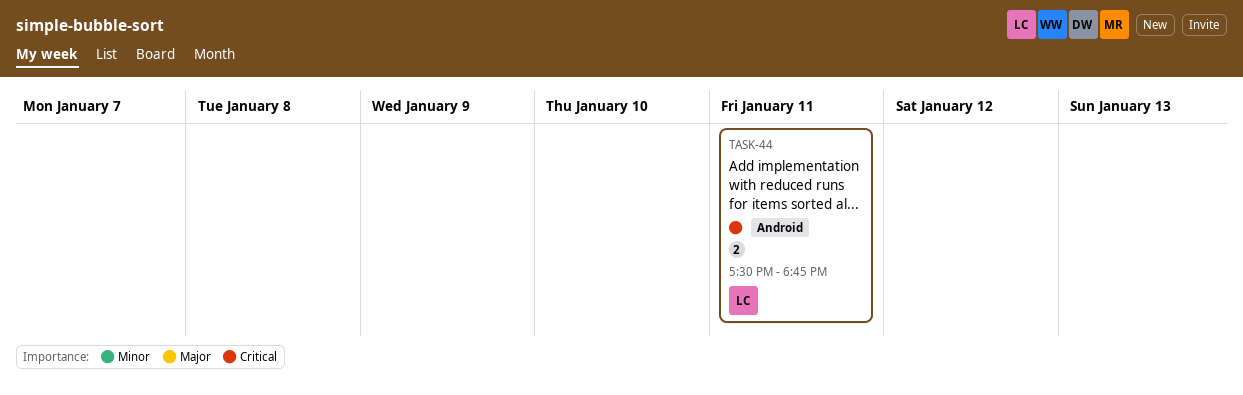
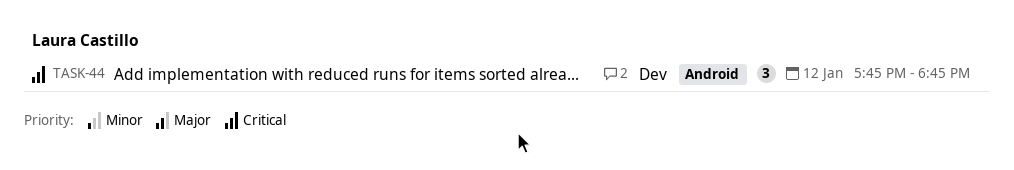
TASK-44, estimate: 2 -> 3
TASK-44, day: Jan 11 -> Jan 12
TASK-44, begins: 17:30 -> 17:45

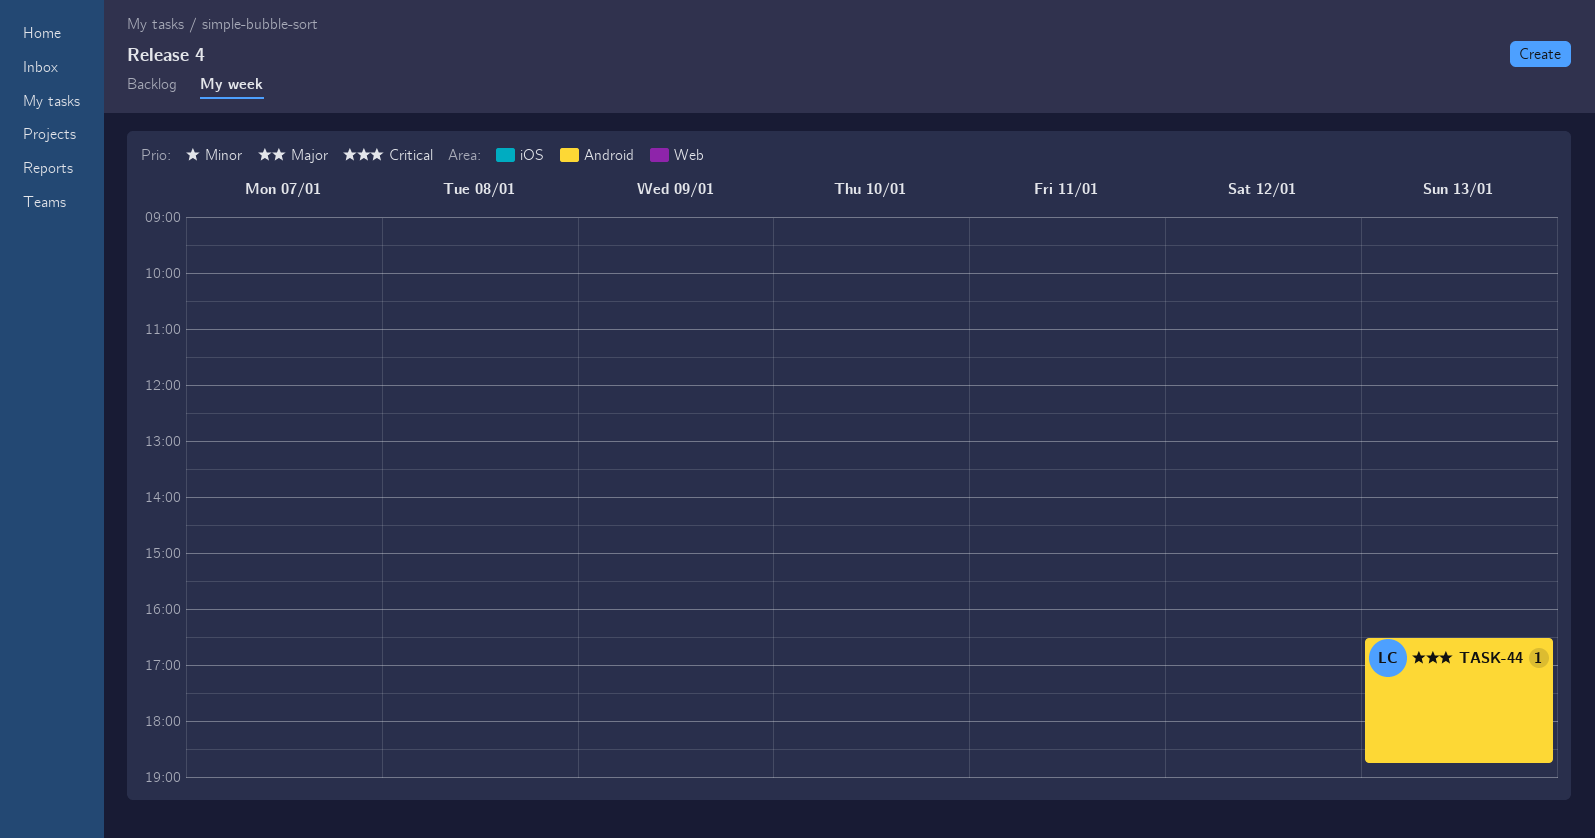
TASK-44, estimate: 3 -> 1
TASK-44, day: Jan 12 -> Jan 13
TASK-44, begins: 17:45 -> 16:30

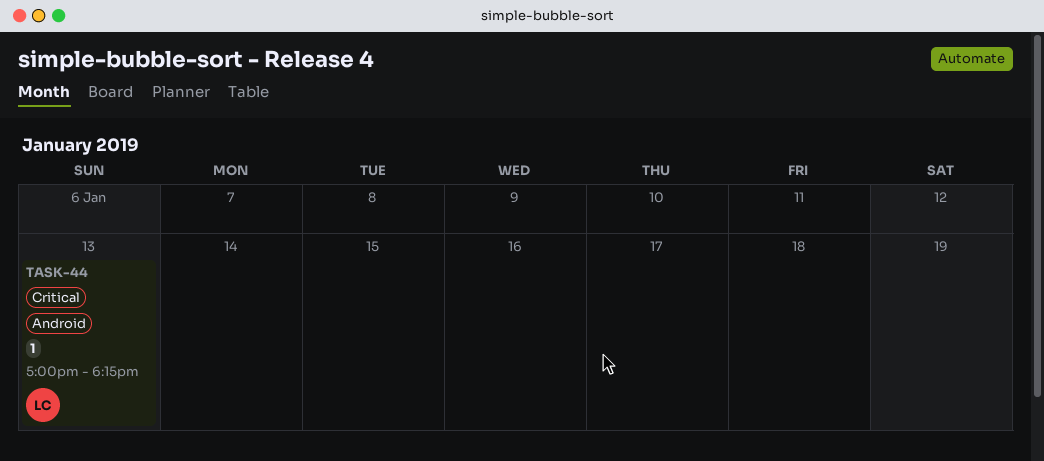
TASK-44, begins: 16:30 -> 17:00
TASK-44, ends: 18:45 -> 18:15

